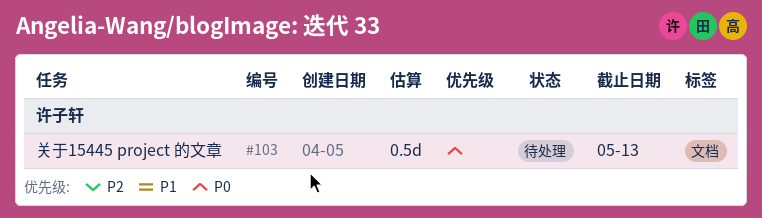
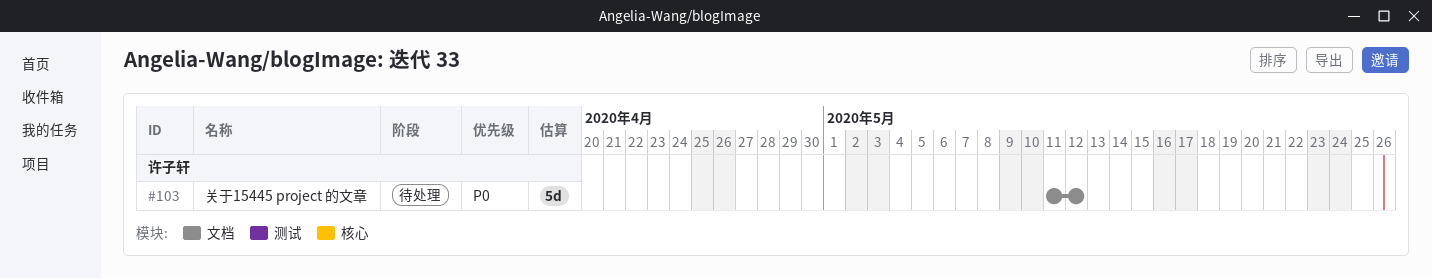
#103, estimate: 0.5d -> 5d
#103, due: May 13 -> May 12

